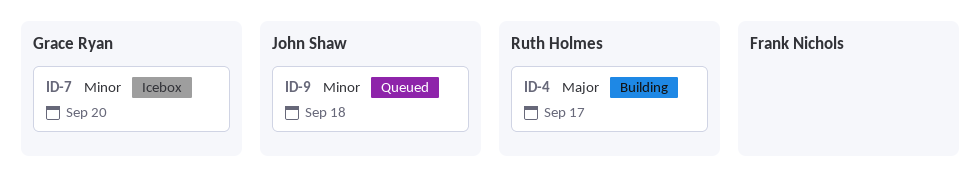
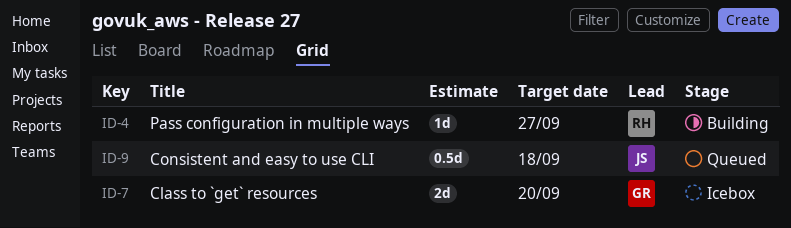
ID-4, due: Sep 17 -> Sep 27

